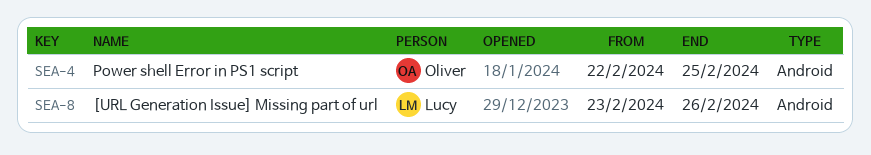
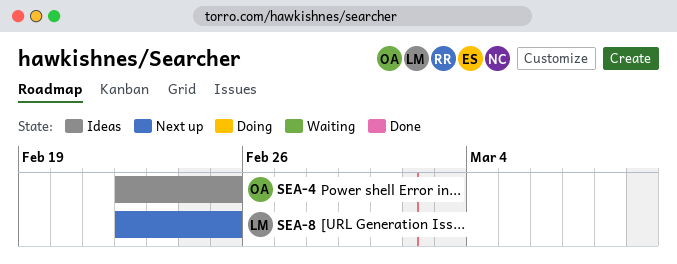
SEA-8, start: Feb 23 -> Feb 22
SEA-8, due: Feb 26 -> Feb 25

